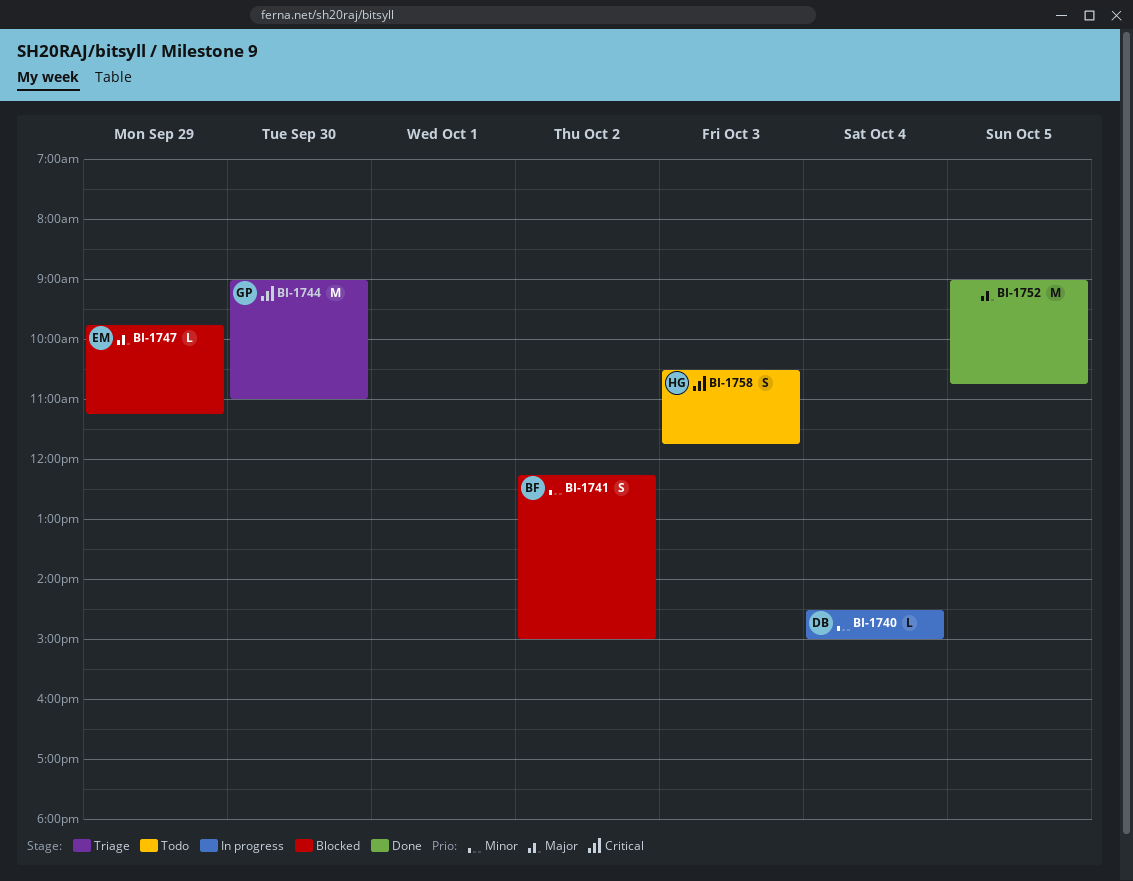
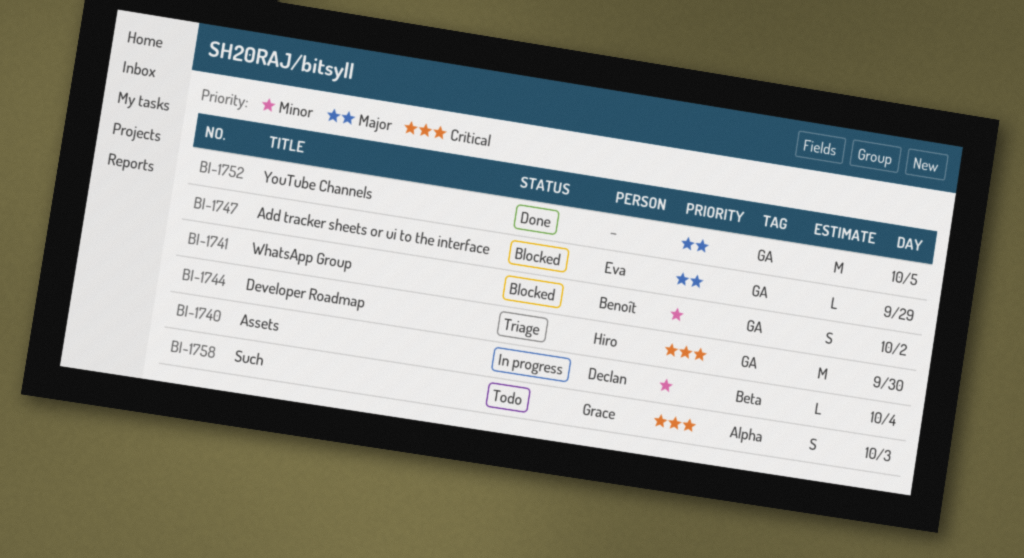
BI-1744, owner: Grace -> Hiro
BI-1758, owner: Hiro -> Grace

